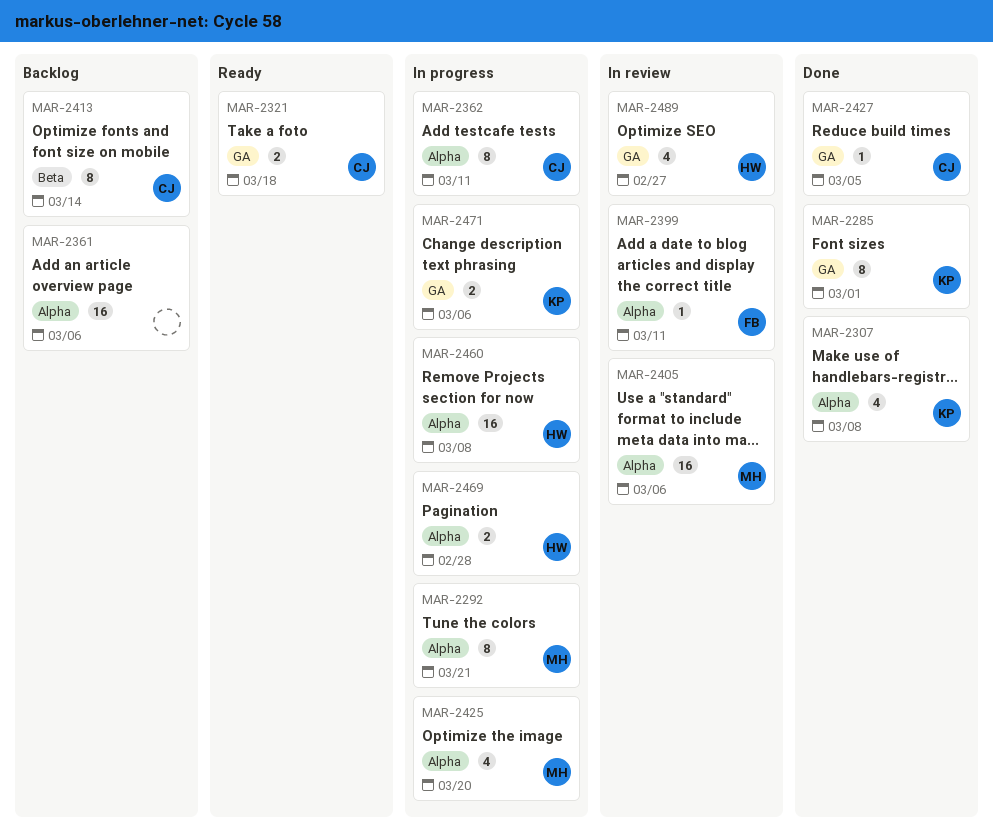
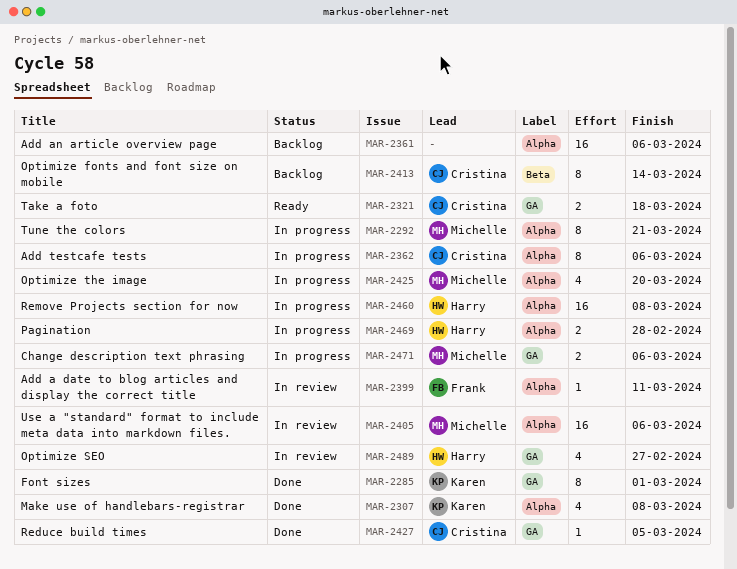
MAR-2362, due: Mar 11 -> Mar 6
MAR-2471, owner: Karen -> Michelle

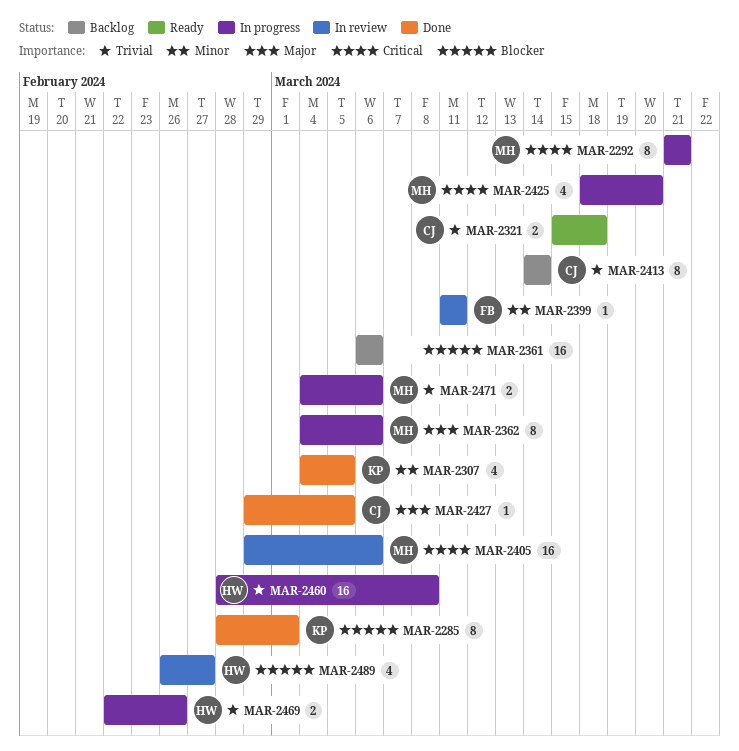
MAR-2307, due: Mar 8 -> Mar 5
MAR-2362, owner: Cristina -> Michelle
MAR-2469, due: Feb 28 -> Feb 26

